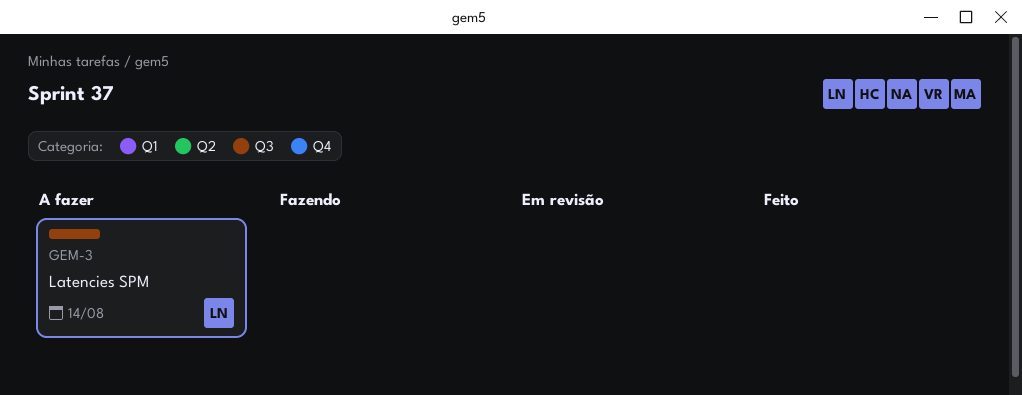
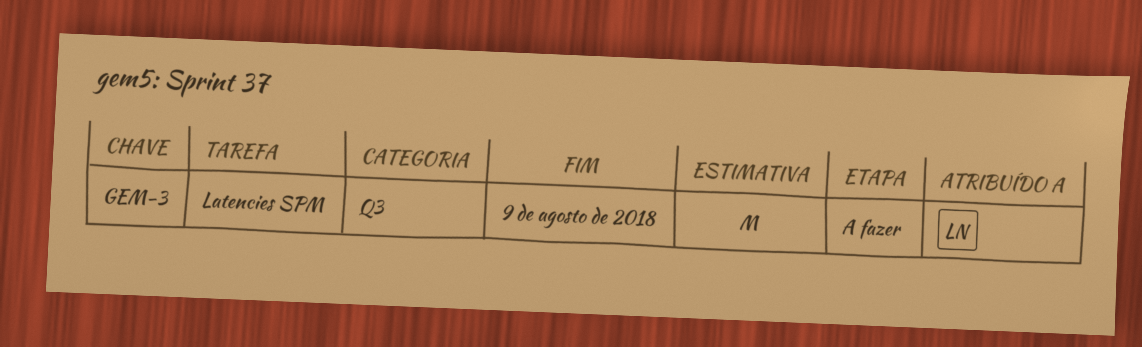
GEM-3, due: Aug 14 -> Aug 9

